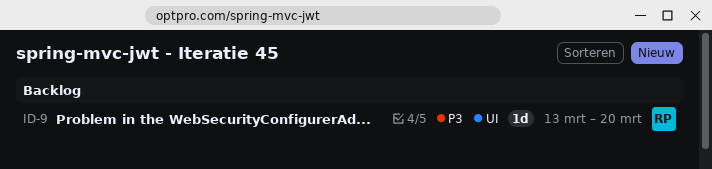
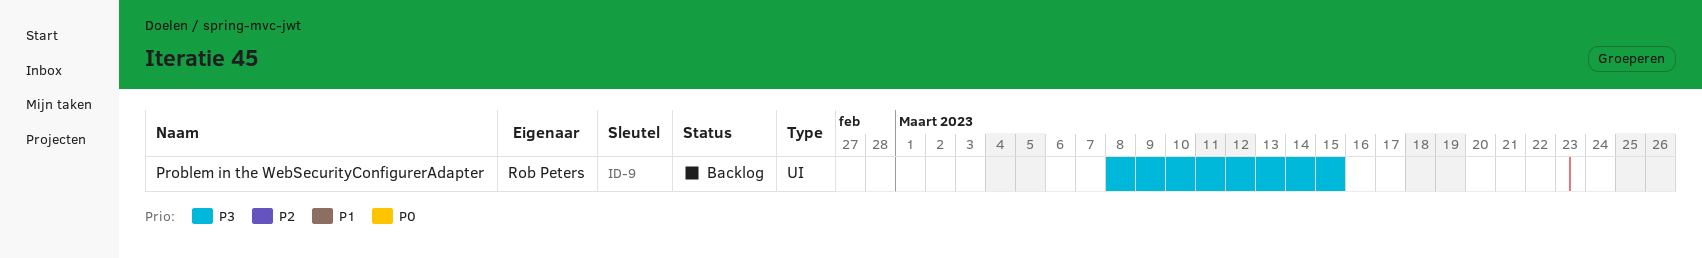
ID-9, start: Mar 13 -> Mar 8
ID-9, due: Mar 20 -> Mar 15

